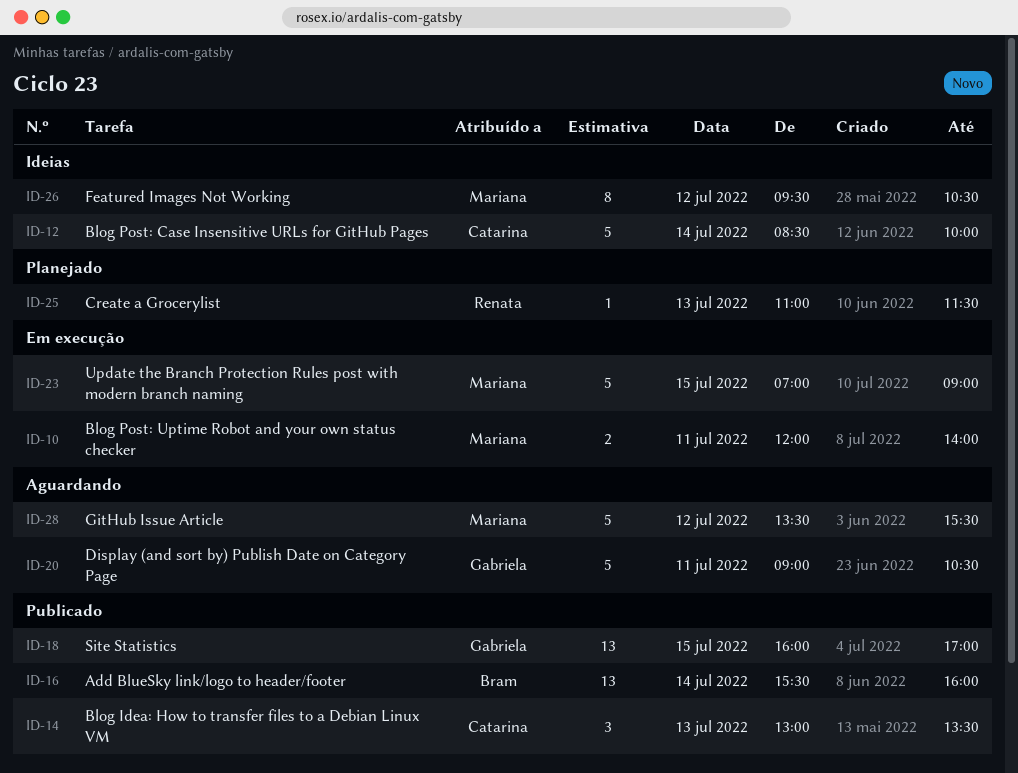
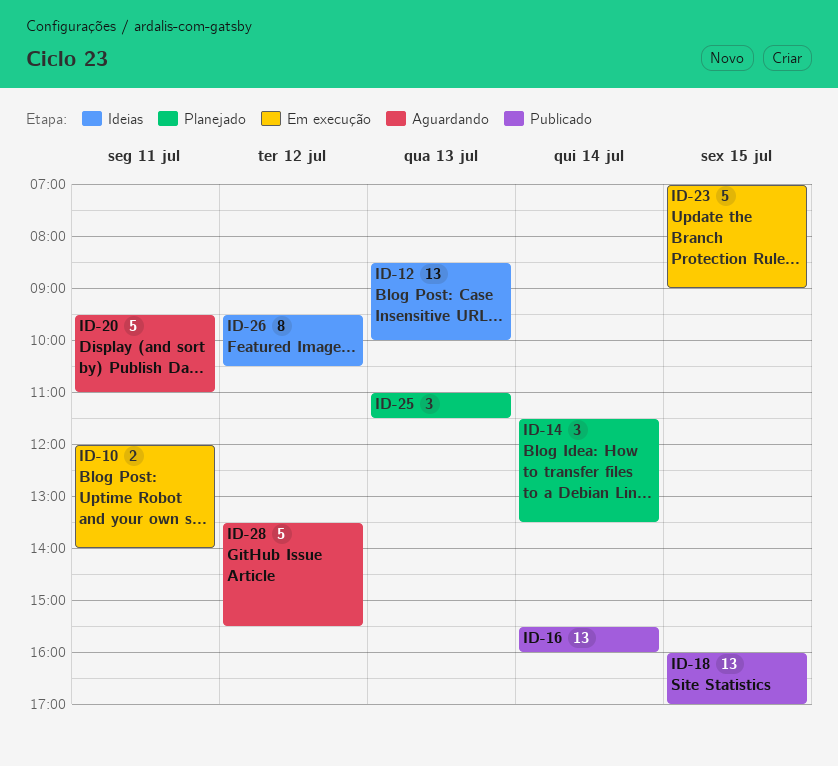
ID-12, estimate: 5 -> 13
ID-12, day: Jul 14 -> Jul 13
ID-14, status: Publicado -> Planejado
ID-14, day: Jul 13 -> Jul 14
ID-14, begins: 13:00 -> 11:30
ID-20, begins: 09:00 -> 09:30
ID-20, ends: 10:30 -> 11:00
ID-25, estimate: 1 -> 3

